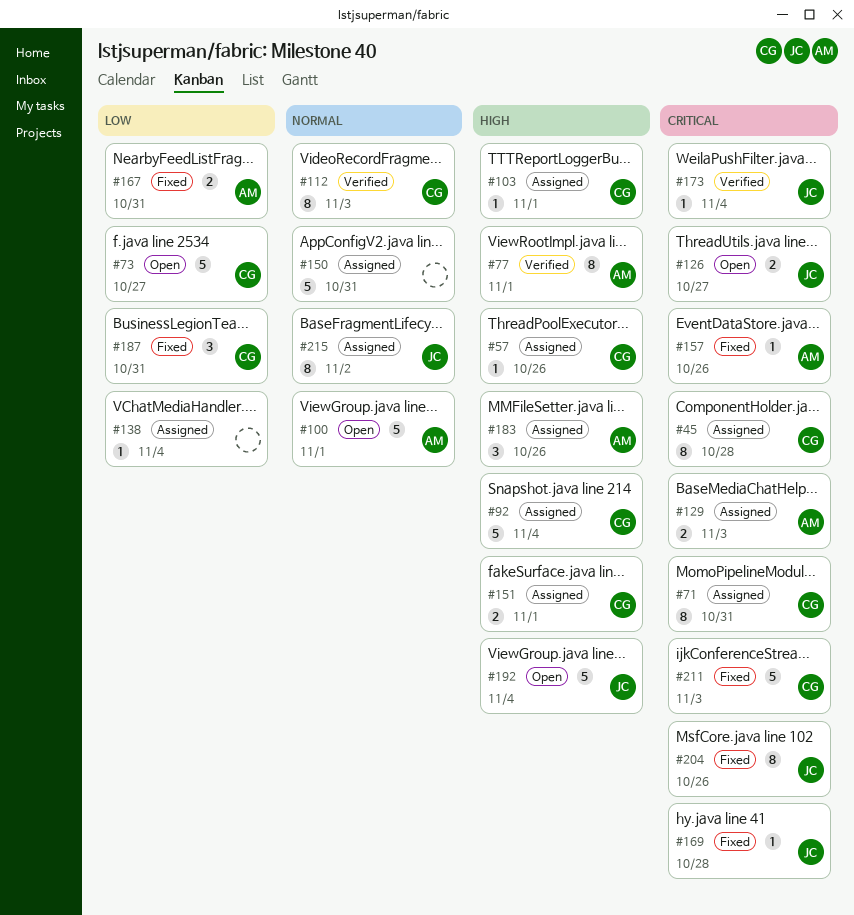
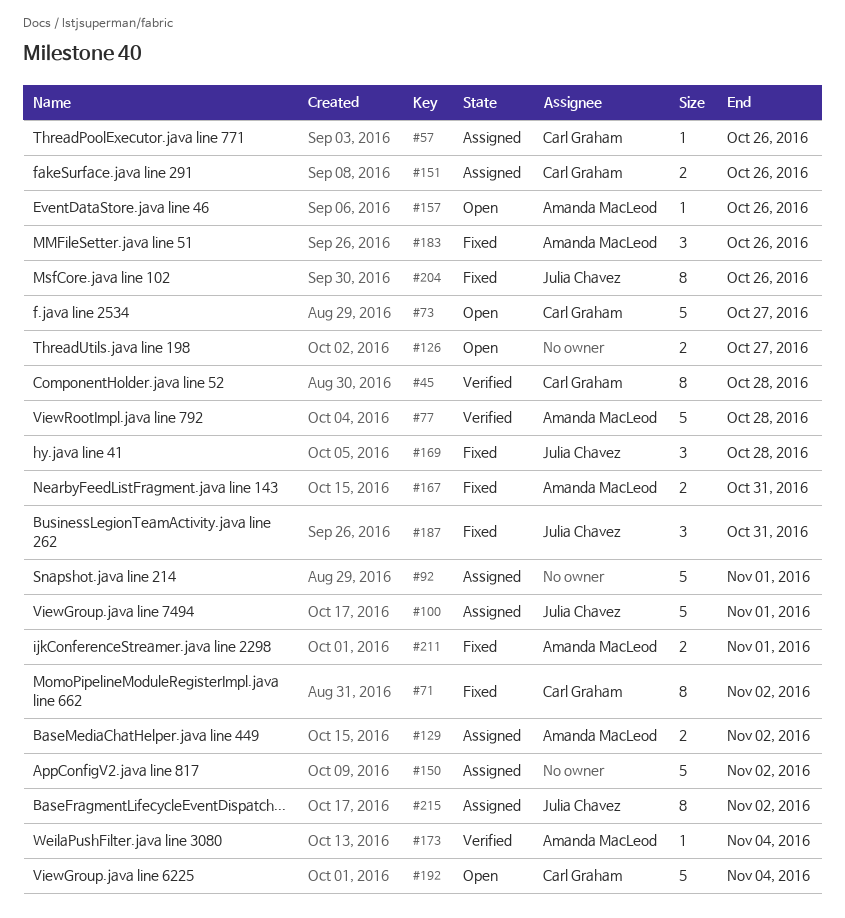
#45, status: Assigned -> Verified
#71, status: Assigned -> Fixed
#71, due: Oct 31 -> Nov 2
#77, estimate: 8 -> 5
#77, due: Nov 1 -> Oct 28
#92, owner: Carl Graham -> none
#92, due: Nov 4 -> Nov 1
#100, status: Open -> Assigned
#100, owner: Amanda MacLeod -> Julia Chavez
#103: present -> none
#112: present -> none
#126, owner: Julia Chavez -> none
#129, due: Nov 3 -> Nov 2
#138: present -> none
#150, due: Oct 31 -> Nov 2
#151, due: Nov 1 -> Oct 26
#157, status: Fixed -> Open
#169, estimate: 1 -> 3
#173, owner: Julia Chavez -> Amanda MacLeod
#183, status: Assigned -> Fixed
#187, owner: Carl Graham -> Julia Chavez
#192, owner: Julia Chavez -> Carl Graham
#211, owner: Carl Graham -> Amanda MacLeod
#211, estimate: 5 -> 2
#211, due: Nov 3 -> Nov 1

